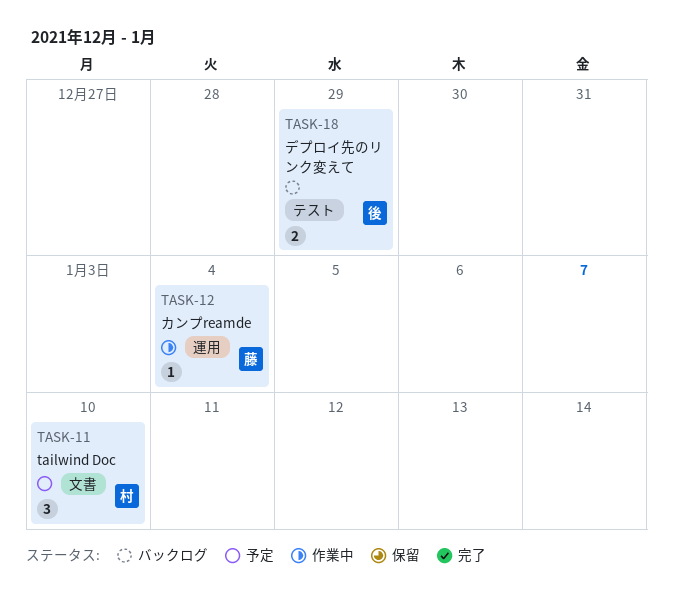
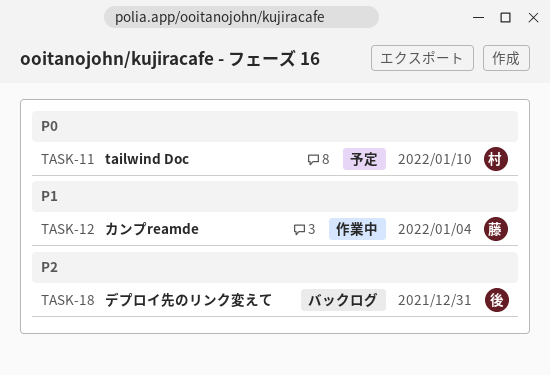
TASK-18, due: Dec 29 -> Dec 31

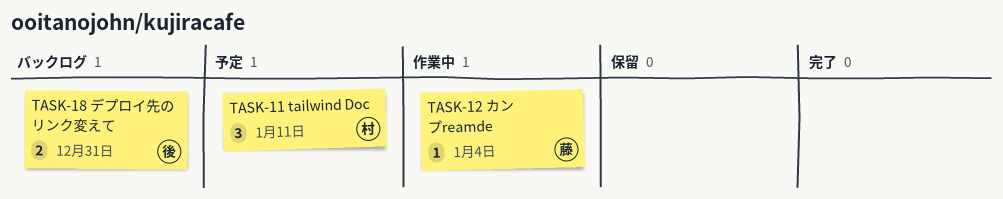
TASK-11, due: Jan 10 -> Jan 11

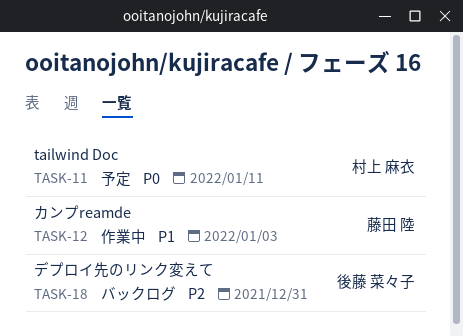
TASK-12, due: Jan 4 -> Jan 3

